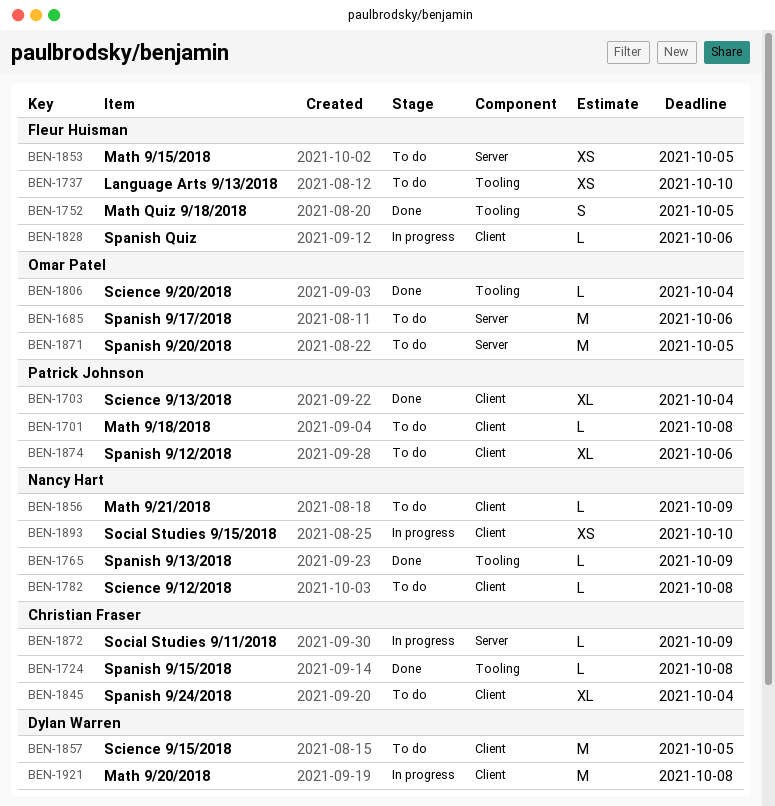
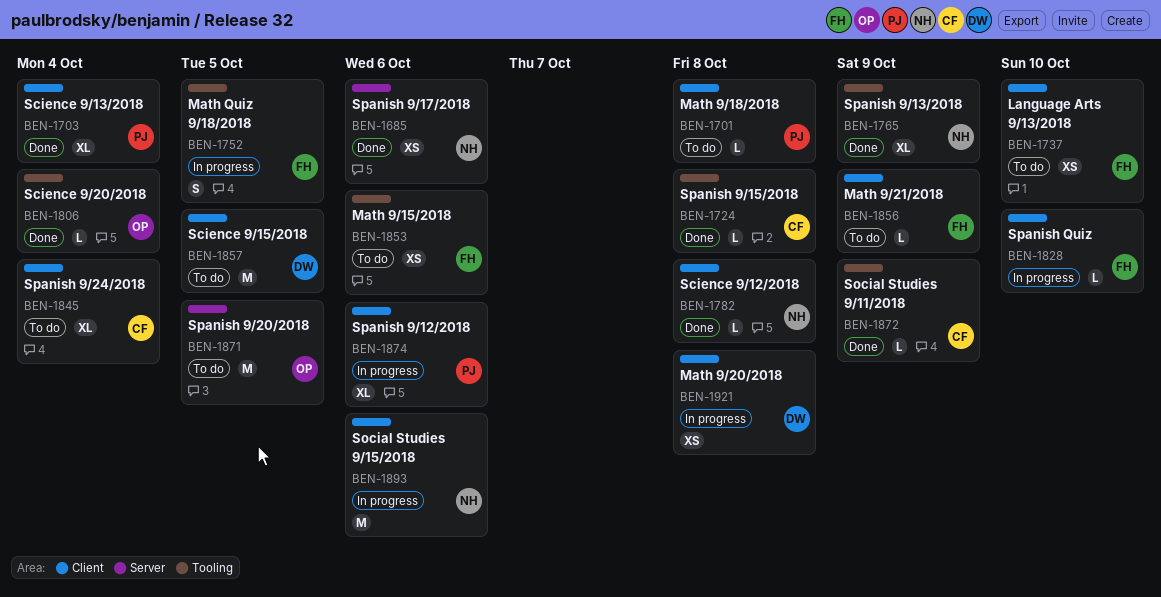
BEN-1685, status: To do -> Done
BEN-1685, owner: Omar Patel -> Nancy Hart
BEN-1685, estimate: M -> XS
BEN-1737, label: Tooling -> Client
BEN-1752, status: Done -> In progress
BEN-1765, estimate: L -> XL
BEN-1782, status: To do -> Done
BEN-1828, due: Oct 6 -> Oct 10
BEN-1853, label: Server -> Tooling
BEN-1853, due: Oct 5 -> Oct 6
BEN-1856, owner: Nancy Hart -> Fleur Huisman
BEN-1872, status: In progress -> Done
BEN-1872, label: Server -> Tooling
BEN-1874, status: To do -> In progress
BEN-1893, estimate: XS -> M
BEN-1893, due: Oct 10 -> Oct 6
BEN-1921, estimate: M -> XS

